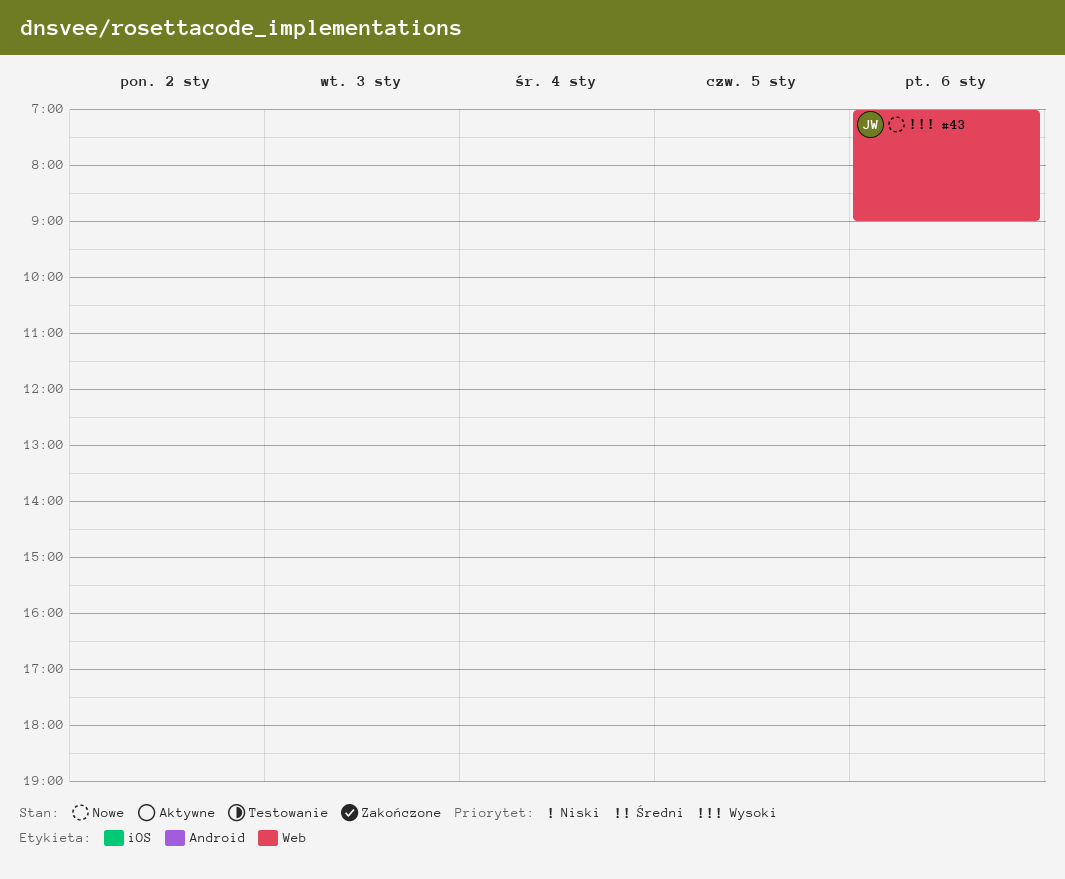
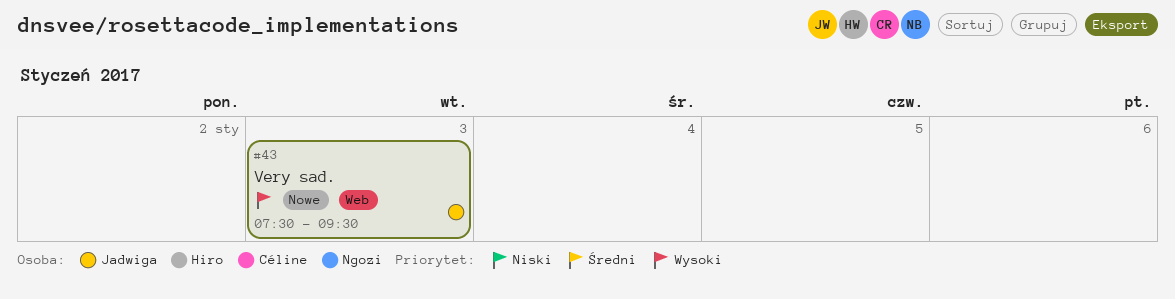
#43, day: Jan 6 -> Jan 3
#43, begins: 07:00 -> 07:30
#43, ends: 09:00 -> 09:30

